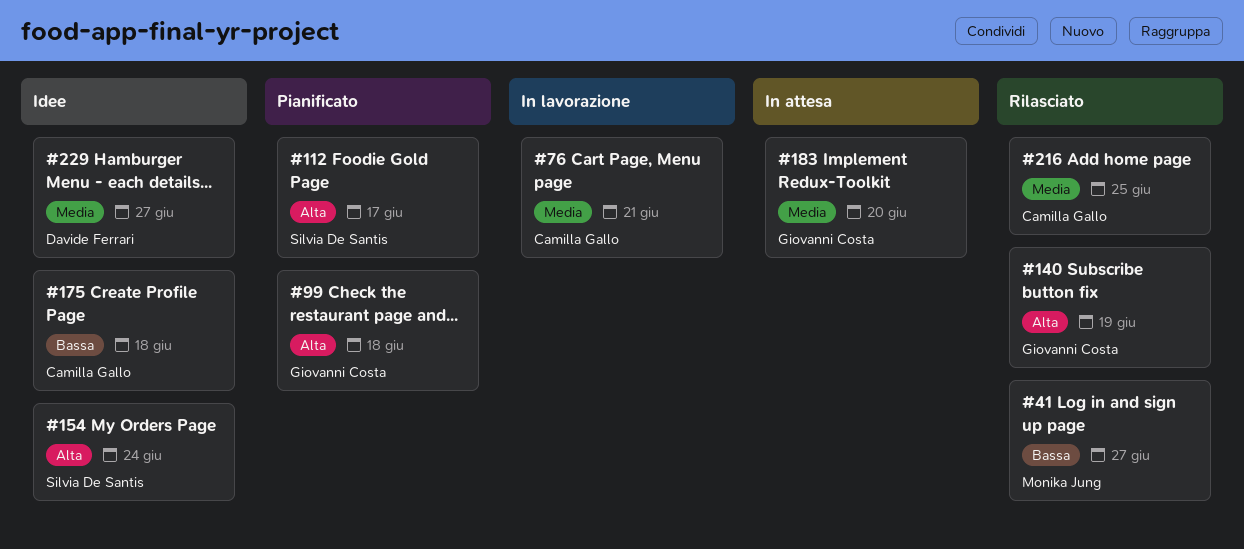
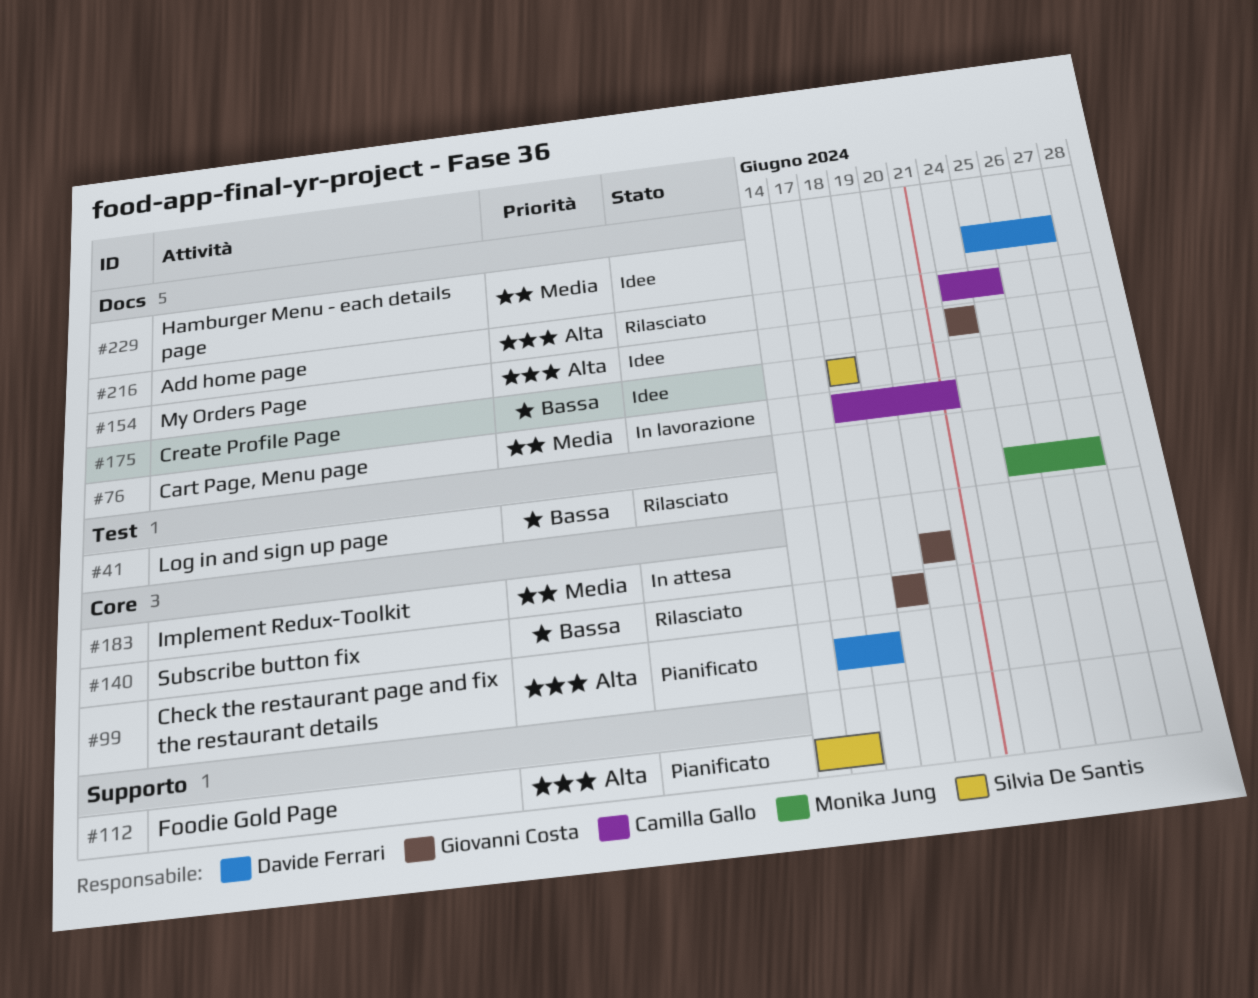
#99, owner: Giovanni Costa -> Davide Ferrari
#140, priority: Alta -> Bassa
#154, owner: Silvia De Santis -> Giovanni Costa
#175, owner: Camilla Gallo -> Silvia De Santis
#216, priority: Media -> Alta

